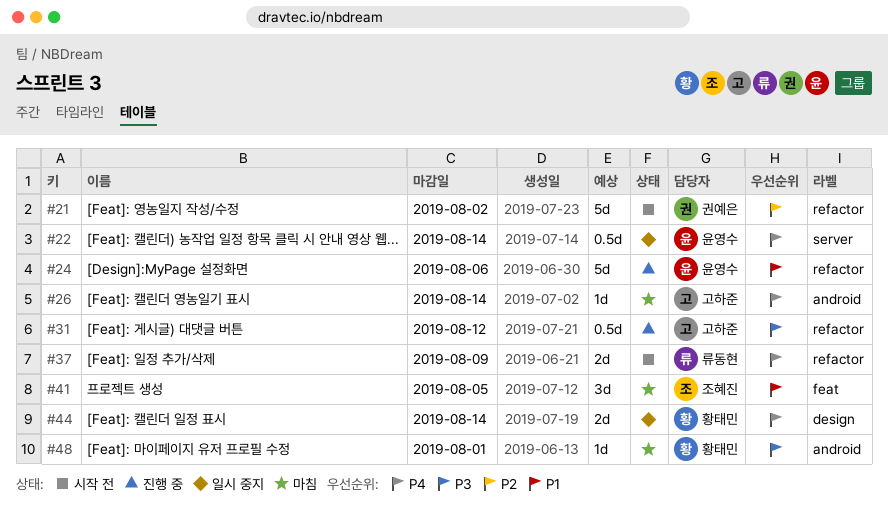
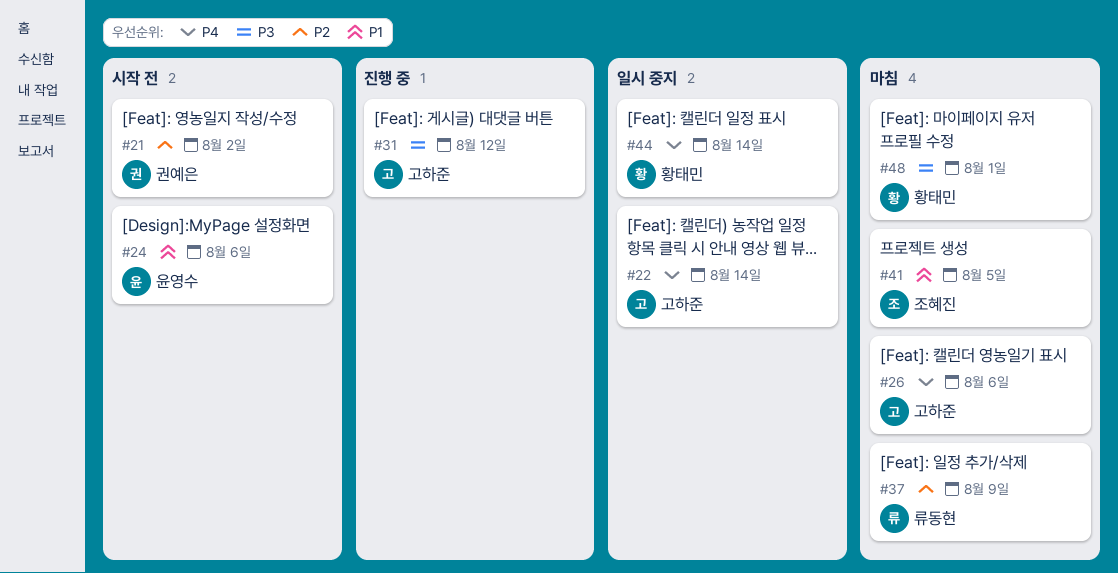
#22, owner: 윤영수 -> 고하준
#24, status: 진행 중 -> 시작 전
#26, due: Aug 14 -> Aug 6
#37, status: 시작 전 -> 마침
#37, priority: P4 -> P2

